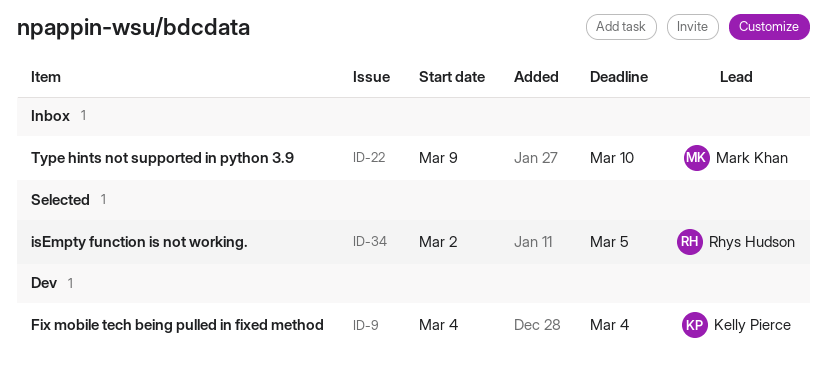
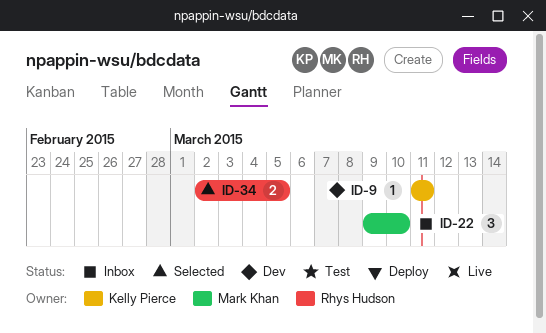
ID-9, start: Mar 4 -> Mar 11
ID-9, due: Mar 4 -> Mar 11

